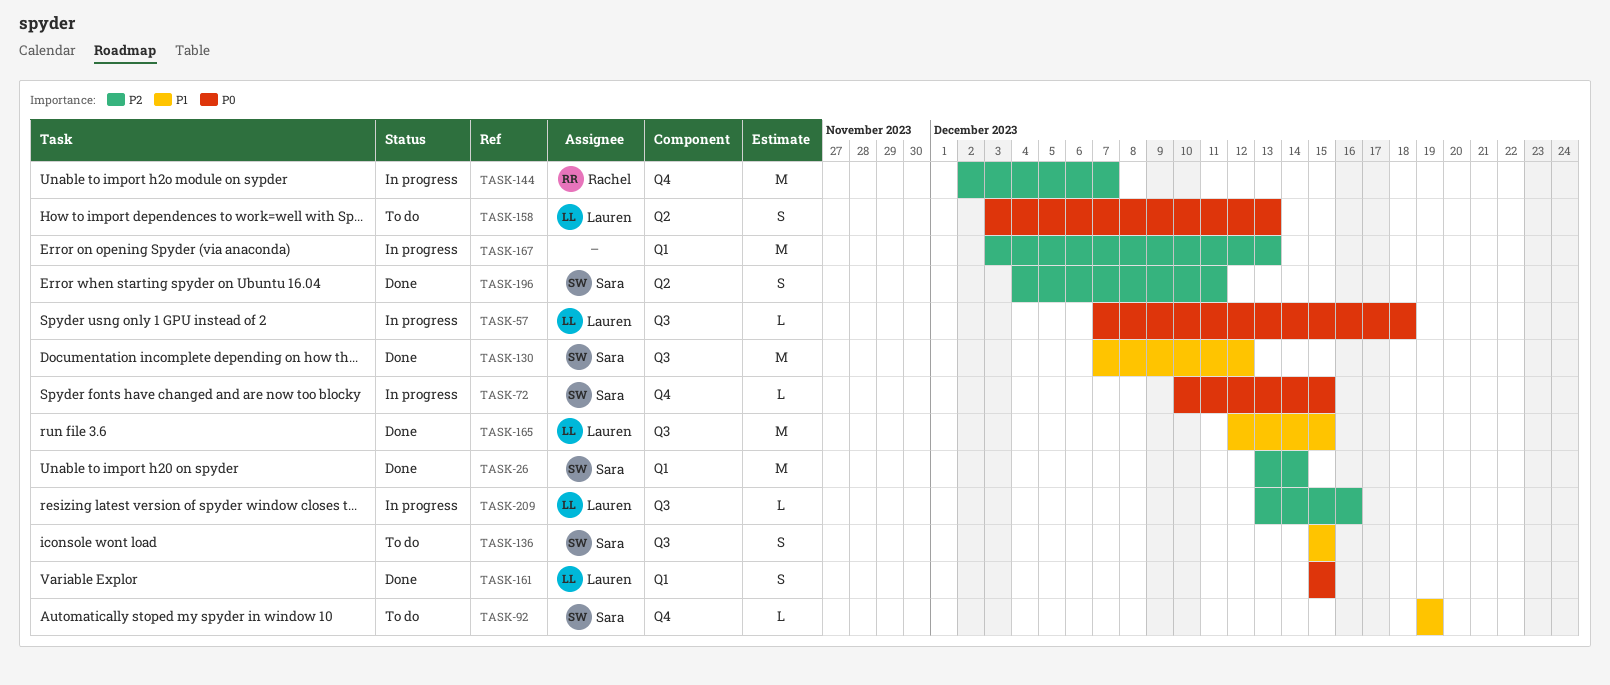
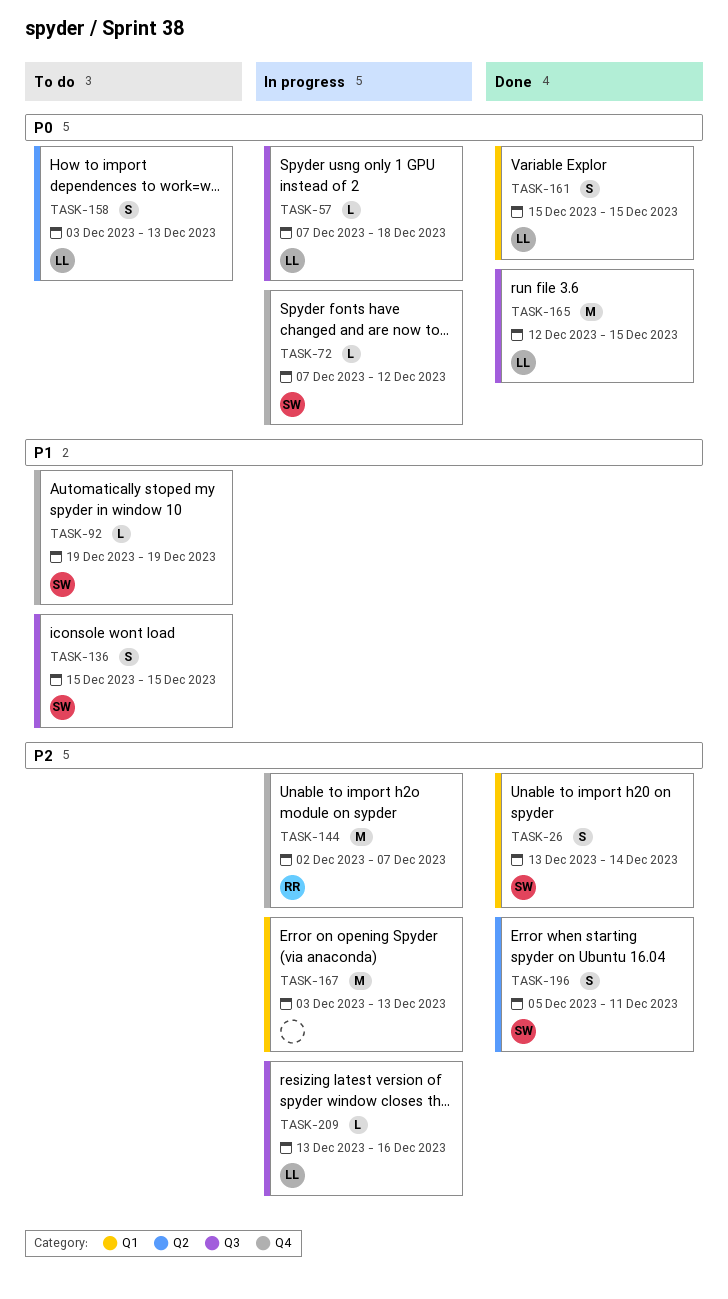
TASK-26, estimate: M -> S
TASK-72, start: Dec 10 -> Dec 7
TASK-72, due: Dec 15 -> Dec 12
TASK-130: present -> none
TASK-165, priority: P1 -> P0
TASK-196, start: Dec 4 -> Dec 5

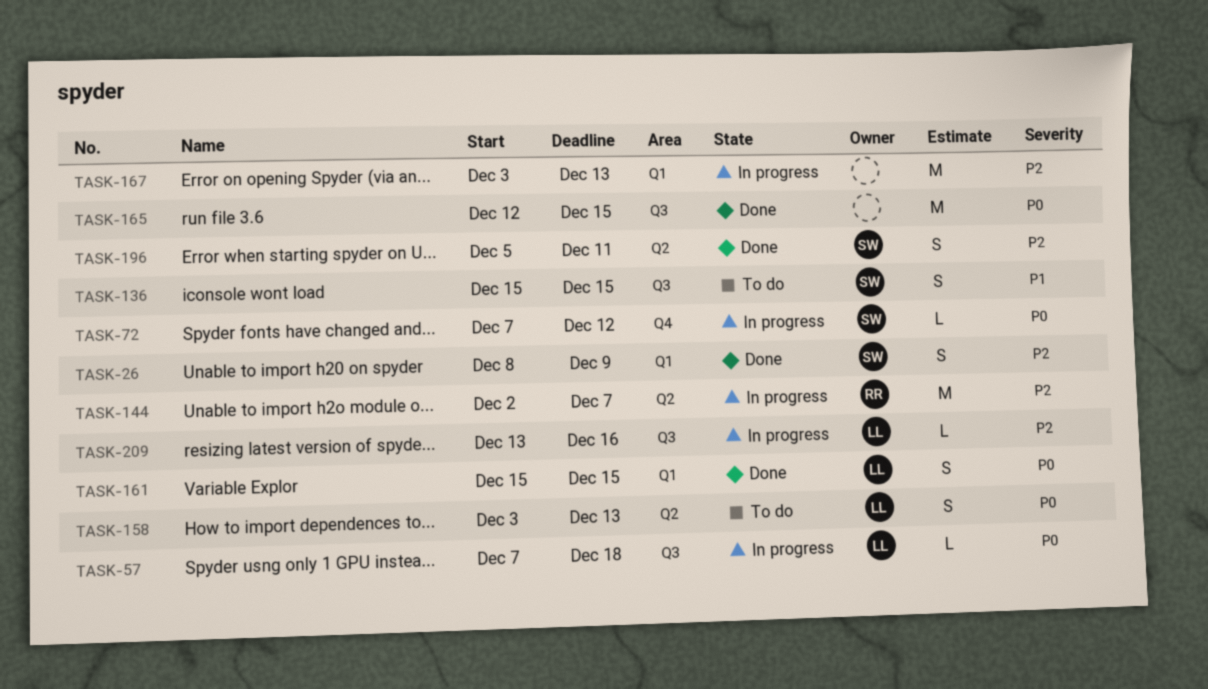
TASK-26, start: Dec 13 -> Dec 8
TASK-26, due: Dec 14 -> Dec 9
TASK-92: present -> none
TASK-144, label: Q4 -> Q2
TASK-165, owner: LL -> none

